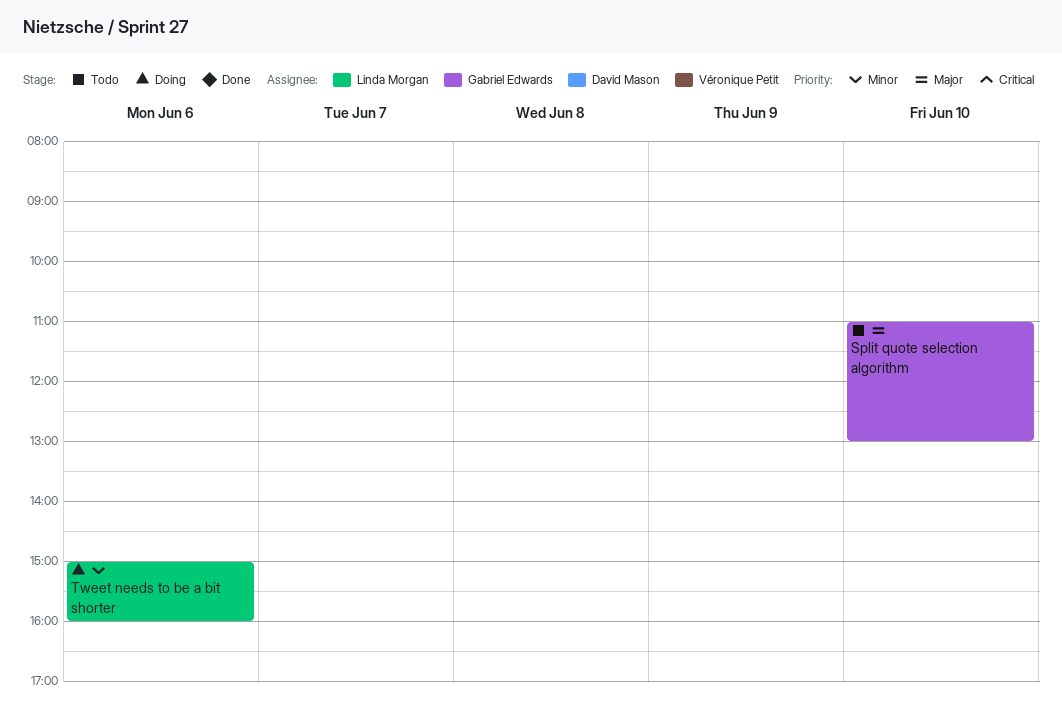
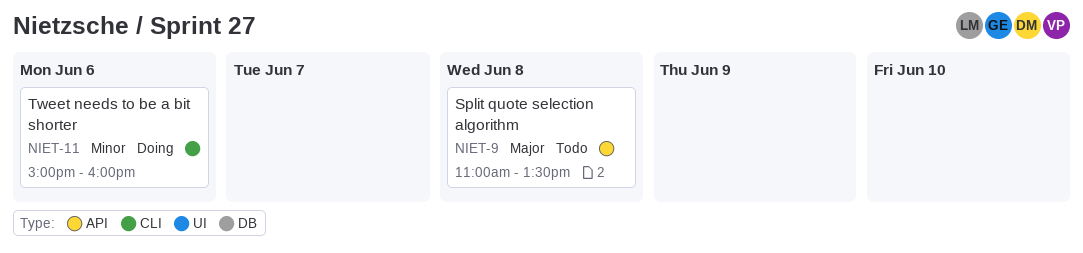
Split quote selection algorithm, day: Jun 10 -> Jun 8
Split quote selection algorithm, ends: 13:00 -> 13:30

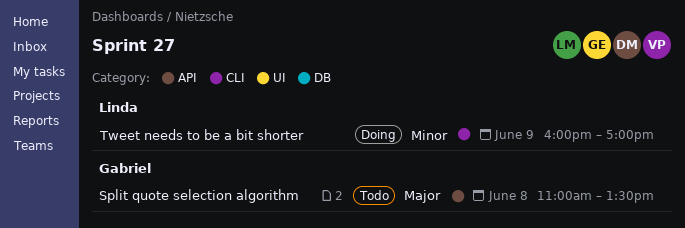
Tweet needs to be a bit shorter, day: Jun 6 -> Jun 9
Tweet needs to be a bit shorter, begins: 15:00 -> 16:00
Tweet needs to be a bit shorter, ends: 16:00 -> 17:00

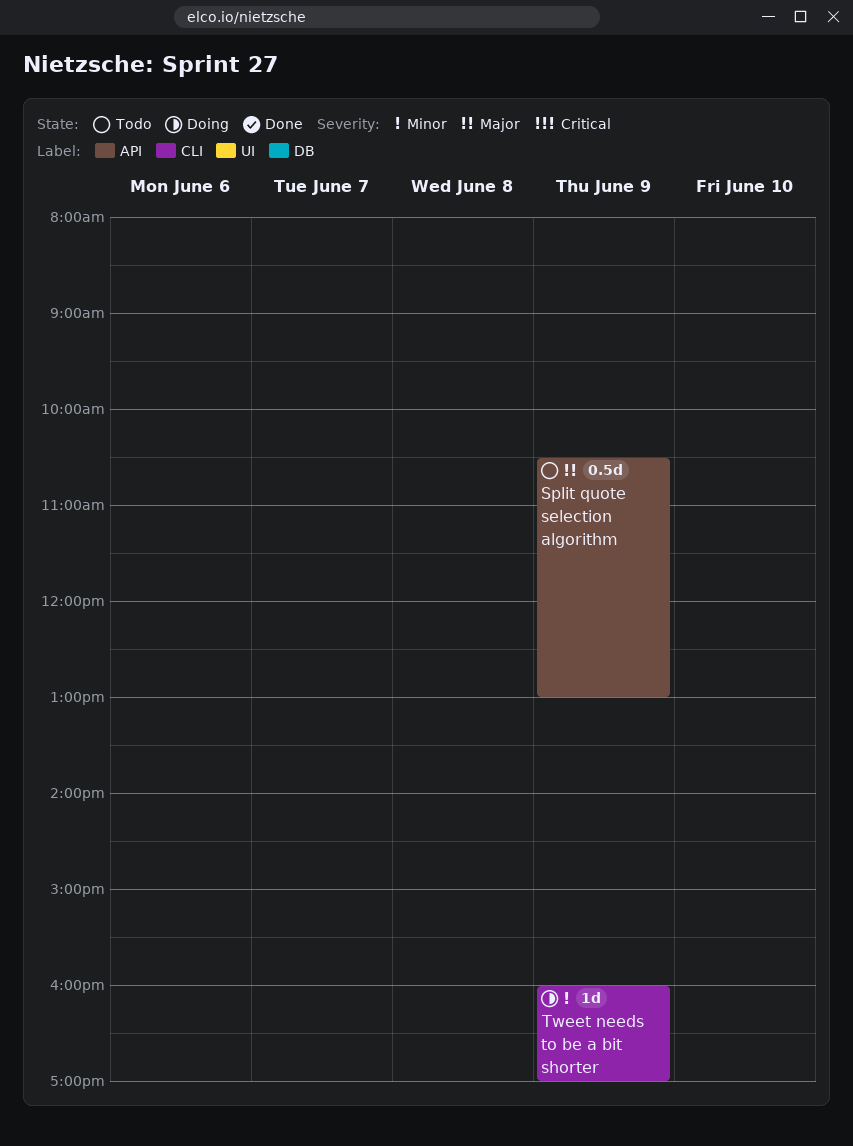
Split quote selection algorithm, day: Jun 8 -> Jun 9
Split quote selection algorithm, begins: 11:00 -> 10:30
Split quote selection algorithm, ends: 13:30 -> 13:00

